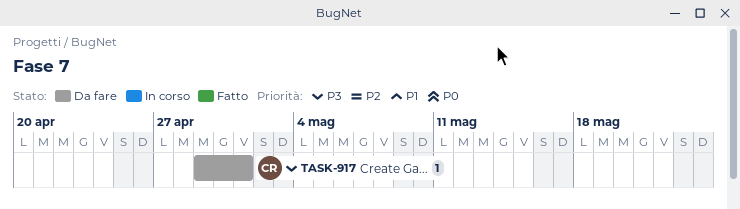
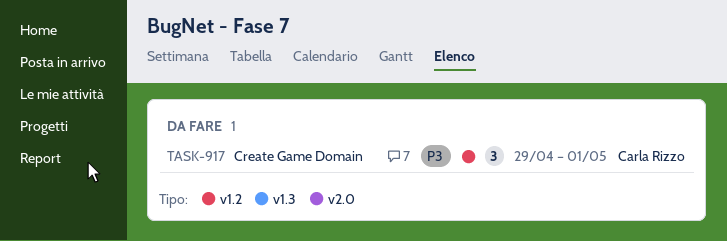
TASK-917, estimate: 1 -> 3

